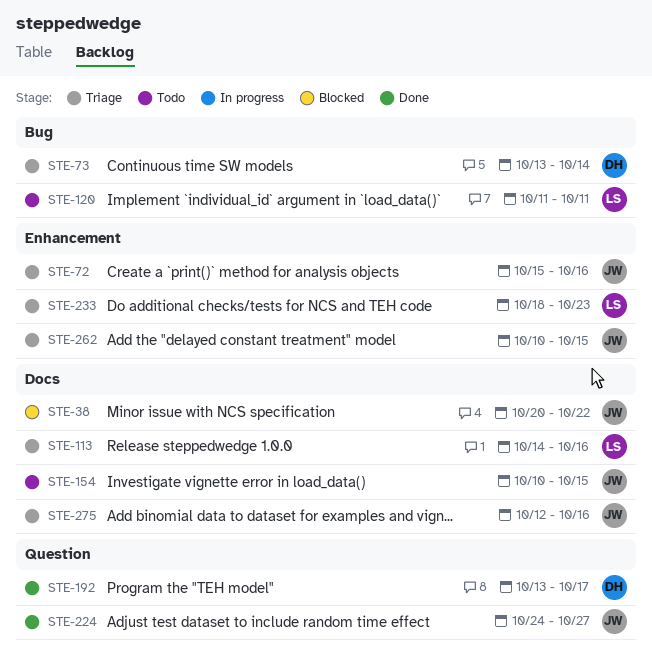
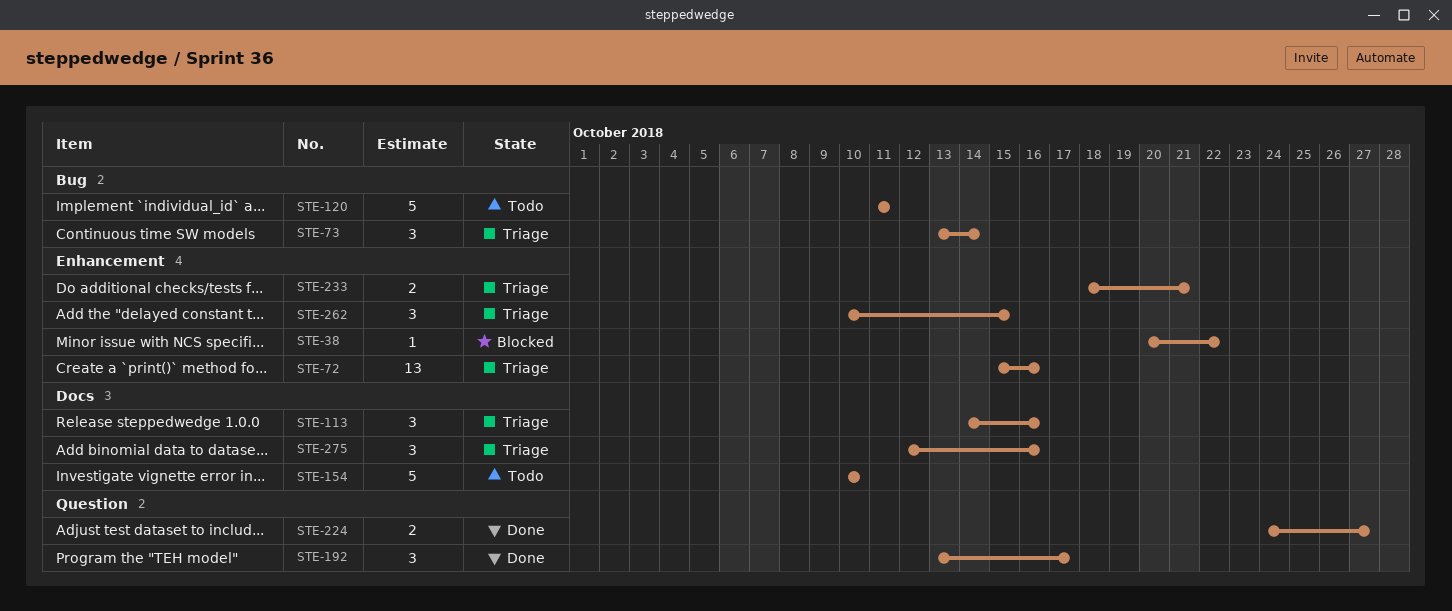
STE-38, label: Docs -> Enhancement
STE-154, due: Oct 15 -> Oct 10
STE-233, due: Oct 23 -> Oct 21

